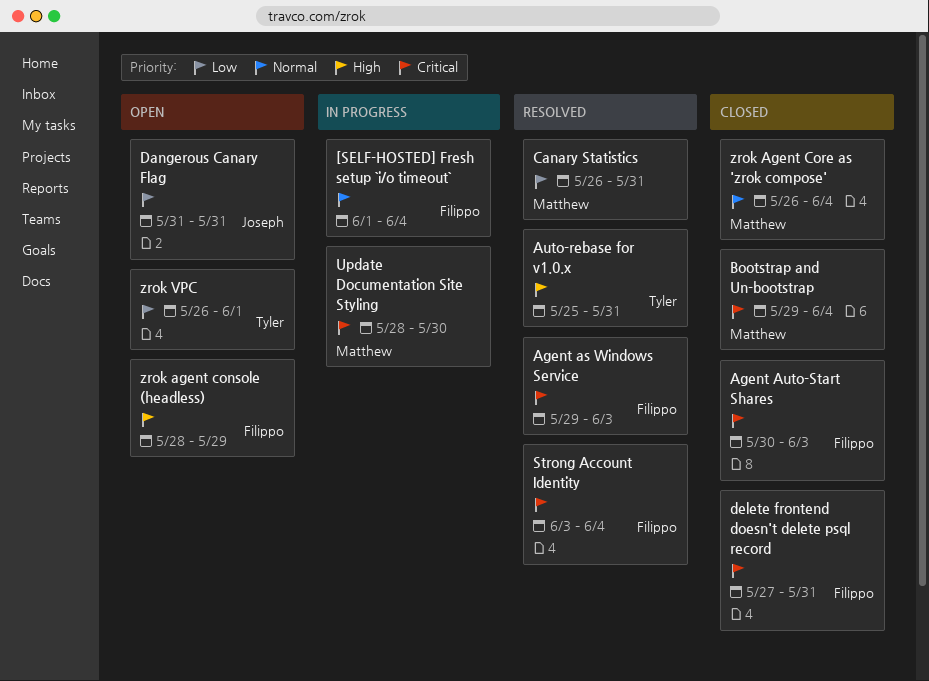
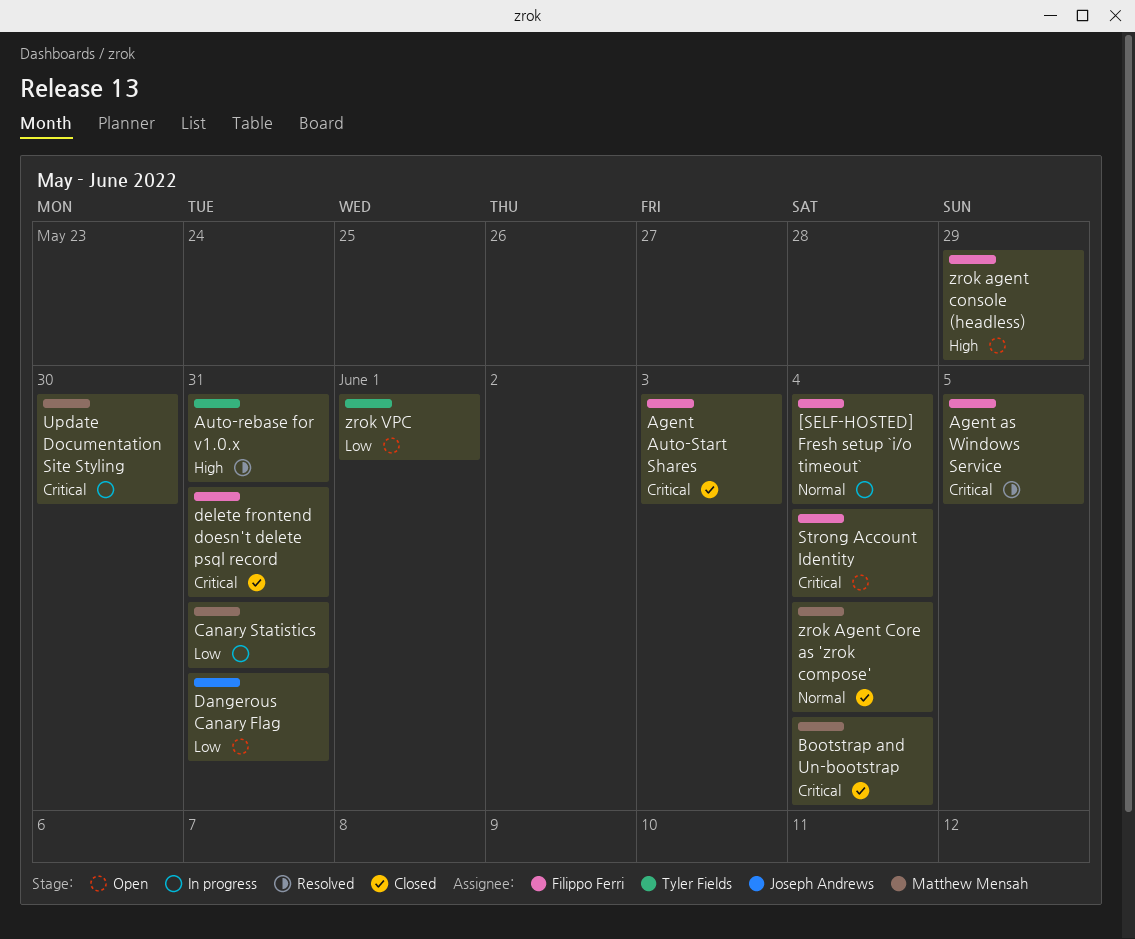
Agent as Windows Service, due: Jun 3 -> Jun 5
Canary Statistics, status: Resolved -> In progress
Strong Account Identity, status: Resolved -> Open

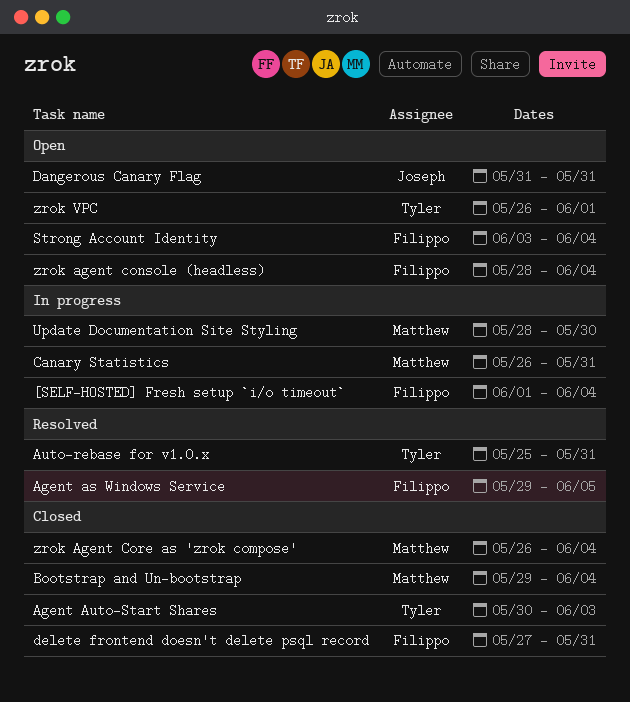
Agent Auto-Start Shares, owner: Filippo Ferri -> Tyler Fields
zrok agent console (headless), due: May 29 -> Jun 4

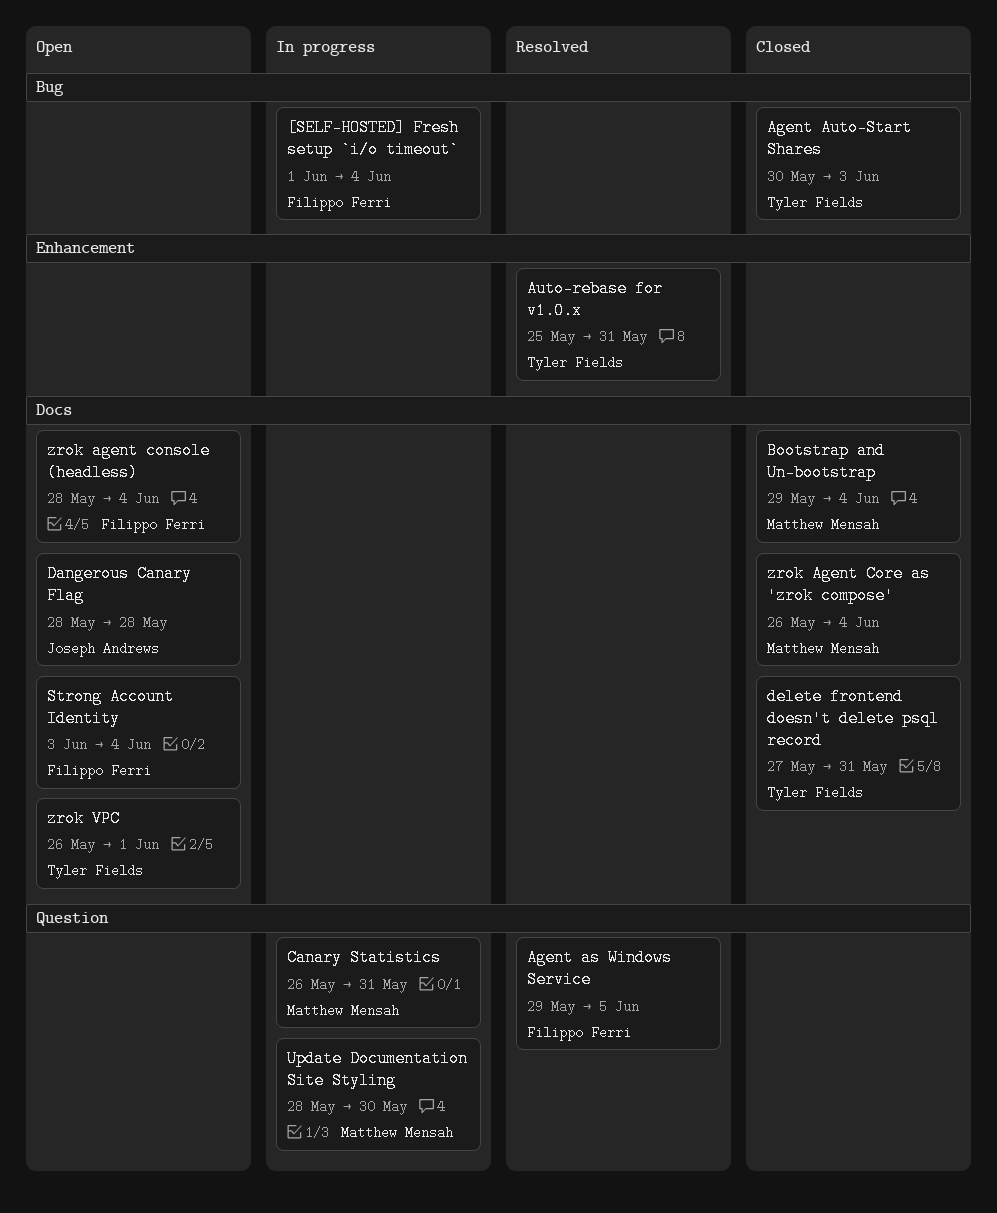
Dangerous Canary Flag, start: May 31 -> May 28
Dangerous Canary Flag, due: May 31 -> May 28
delete frontend doesn't delete psql record, owner: Filippo Ferri -> Tyler Fields

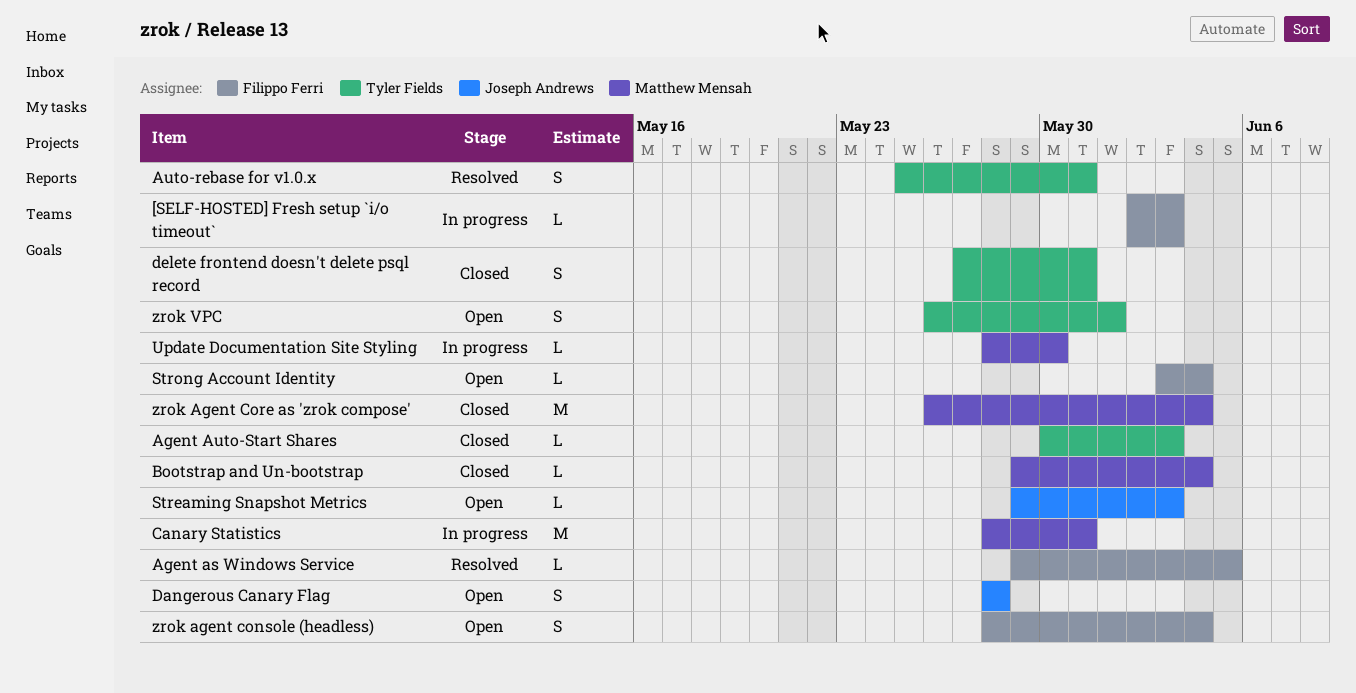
[SELF-HOSTED] Fresh setup `i/o timeout`, start: Jun 1 -> Jun 2
[SELF-HOSTED] Fresh setup `i/o timeout`, due: Jun 4 -> Jun 3
Canary Statistics, start: May 26 -> May 28
Streaming Snapshot Metrics: none -> present

